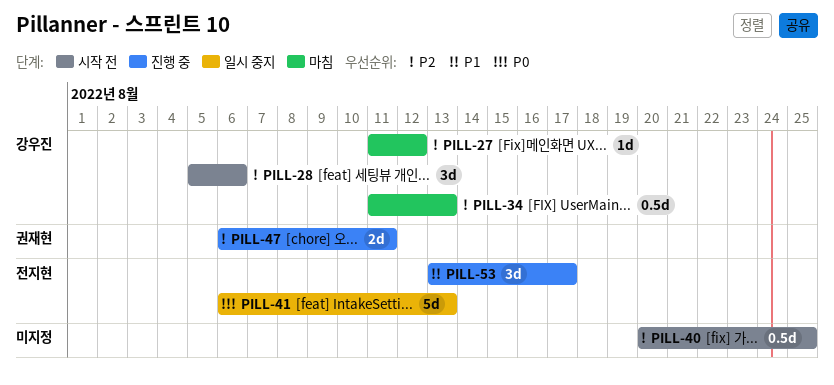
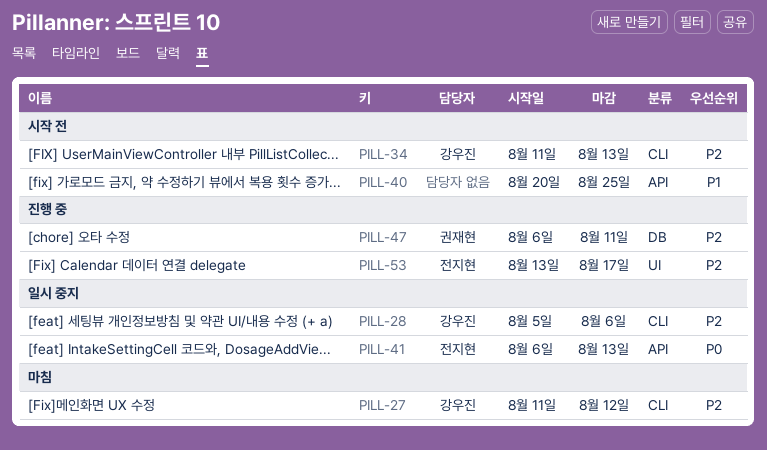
PILL-28, status: 시작 전 -> 일시 중지
PILL-34, status: 마침 -> 시작 전
PILL-40, priority: P2 -> P1
PILL-53, priority: P1 -> P2

